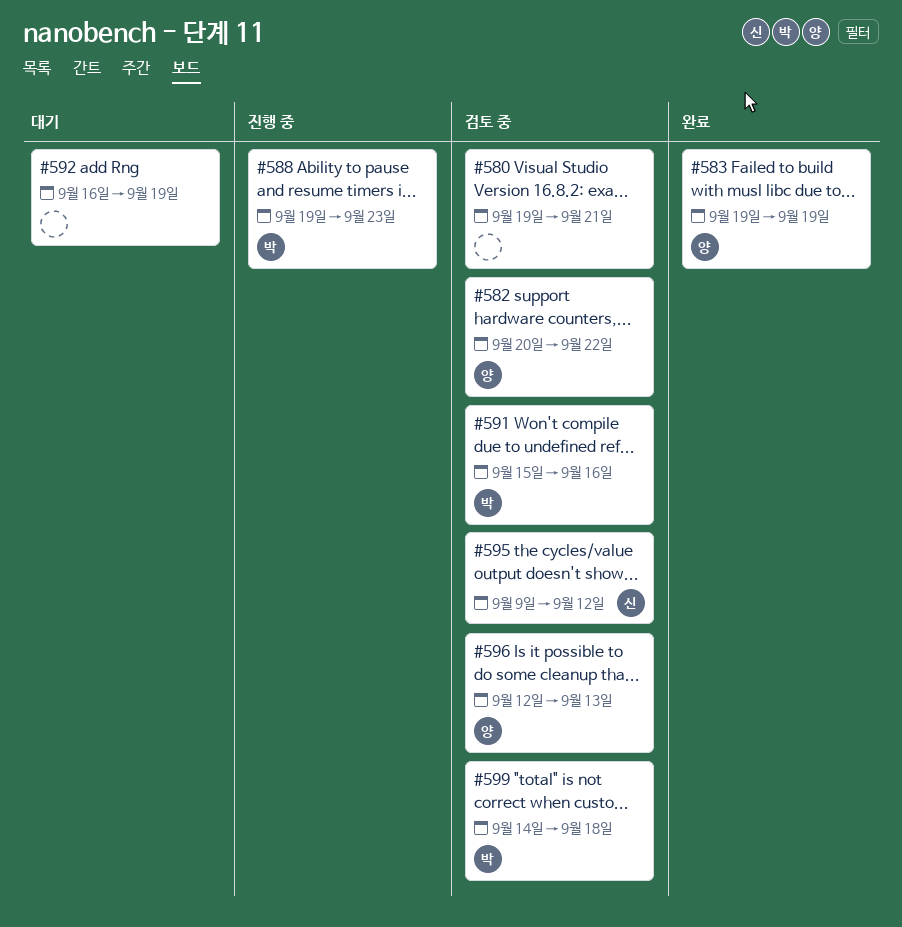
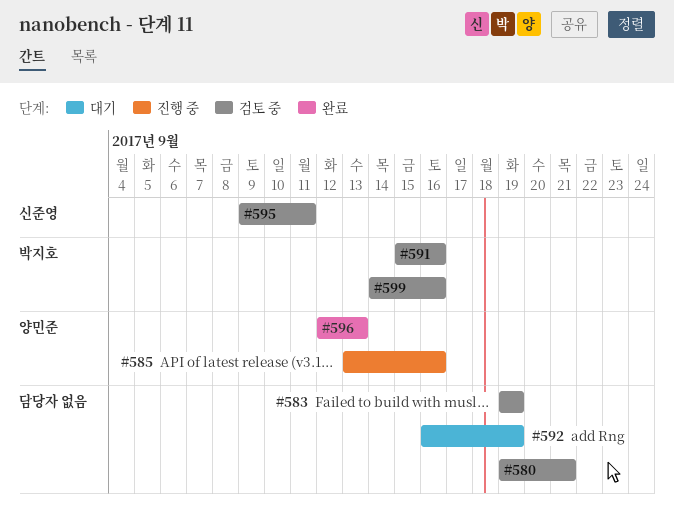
#582: present -> none
#583, status: 완료 -> 검토 중
#583, owner: 양민준 -> none
#585: none -> present
#588: present -> none
#595, due: Sep 12 -> Sep 11
#596, status: 검토 중 -> 완료
#599, due: Sep 18 -> Sep 16

